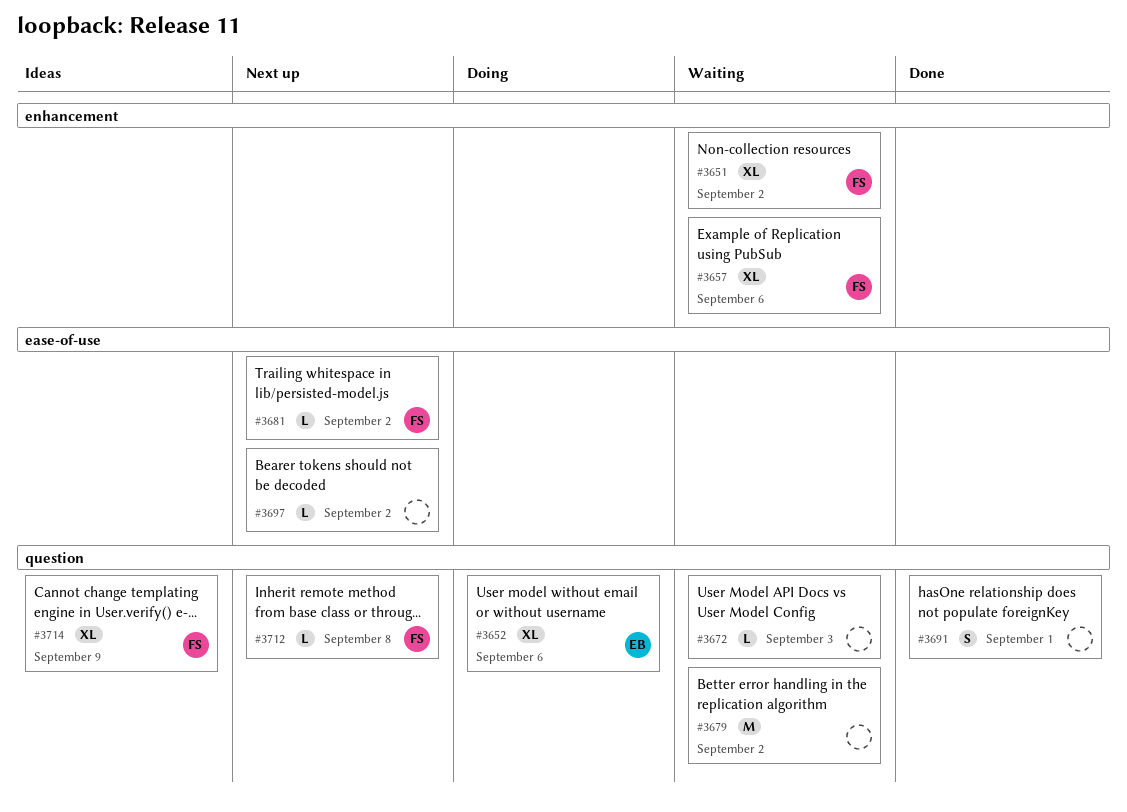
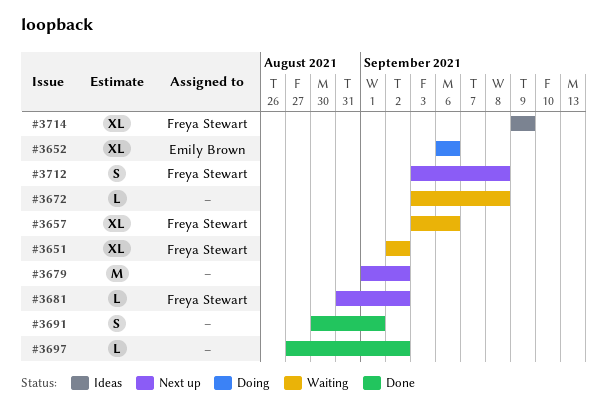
#3672, due: Sep 3 -> Sep 8
#3679, status: Waiting -> Next up
#3697, status: Next up -> Done
#3712, estimate: L -> S

